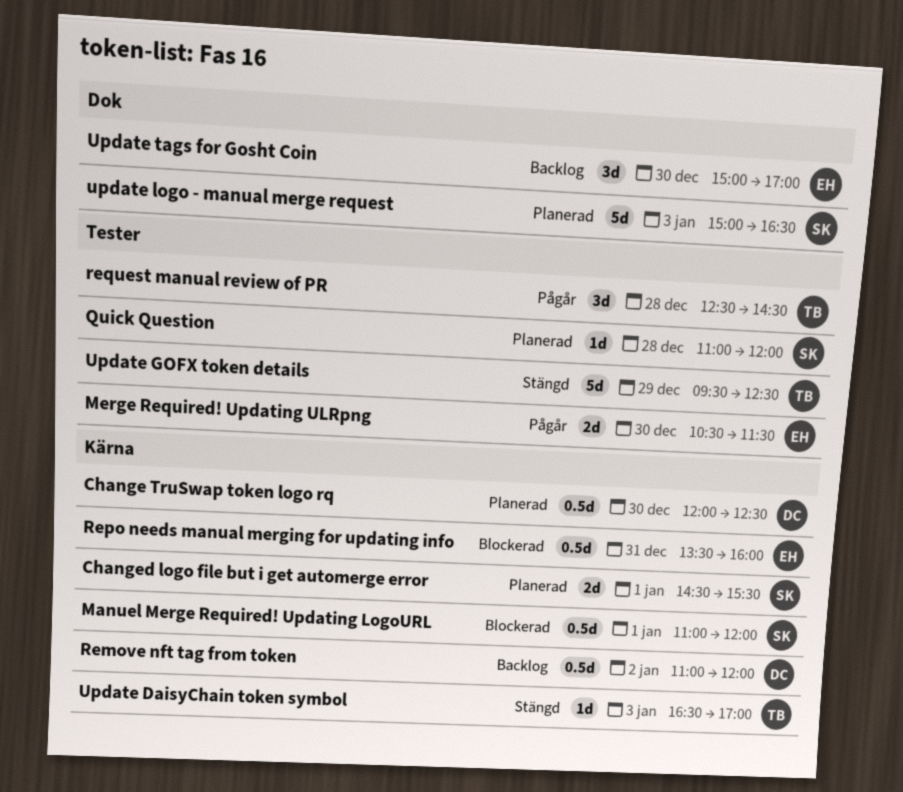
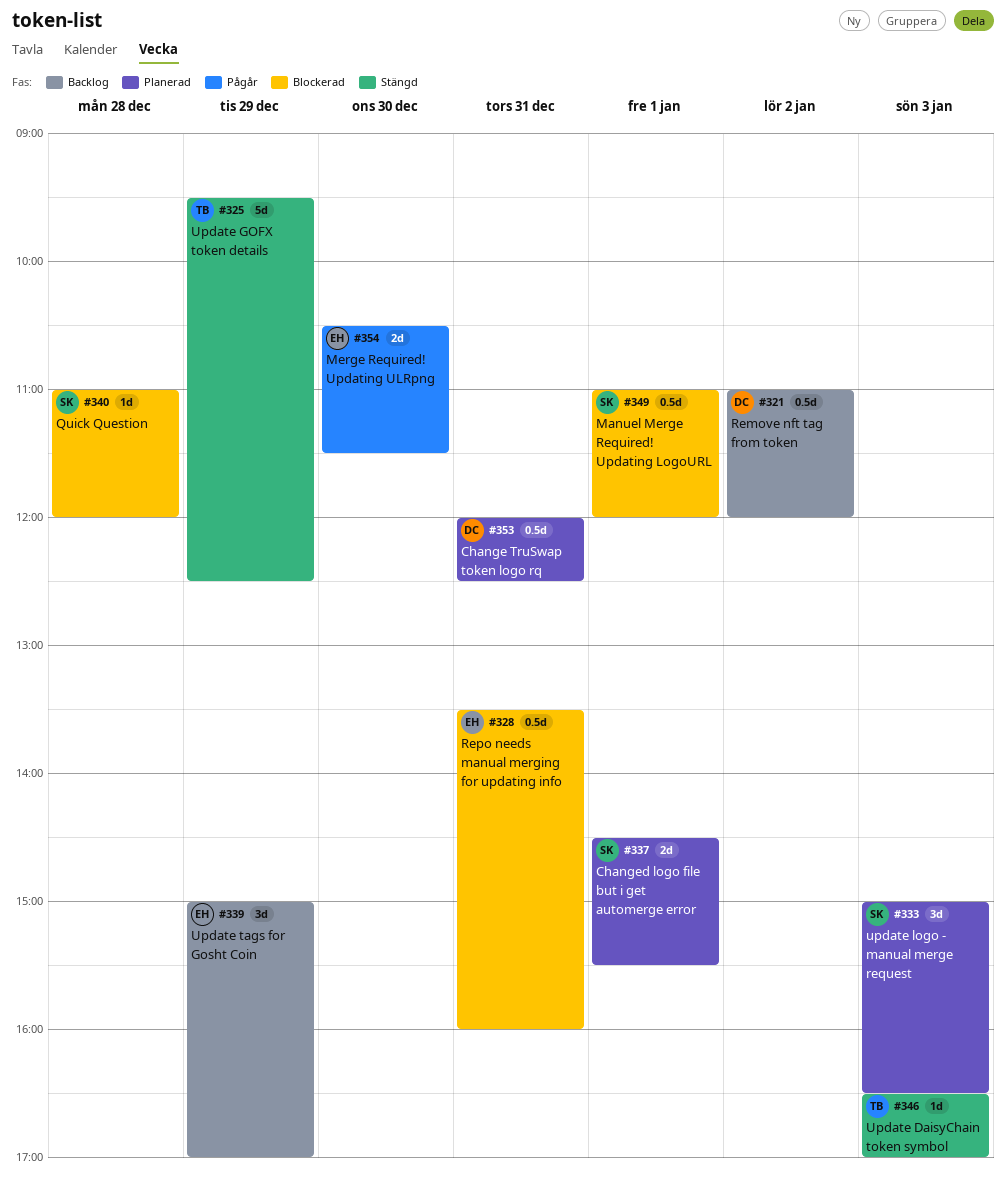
Change TruSwap token logo rq, day: Dec 30 -> Dec 31
Quick Question, status: Planerad -> Blockerad
request manual review of PR: present -> none
update logo - manual merge request, estimate: 5d -> 3d
Update tags for Gosht Coin, day: Dec 30 -> Dec 29

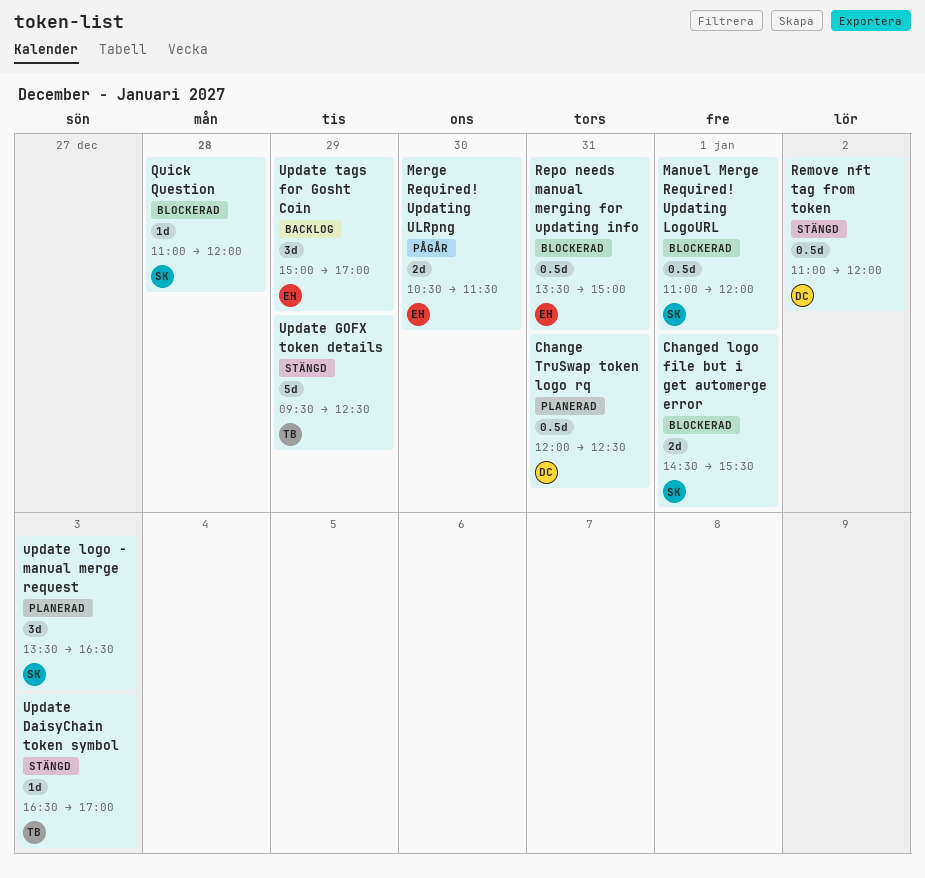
Changed logo file but i get automerge error, status: Planerad -> Blockerad
Remove nft tag from token, status: Backlog -> Stängd
Repo needs manual merging for updating info, ends: 16:00 -> 15:00
update logo - manual merge request, begins: 15:00 -> 13:30

